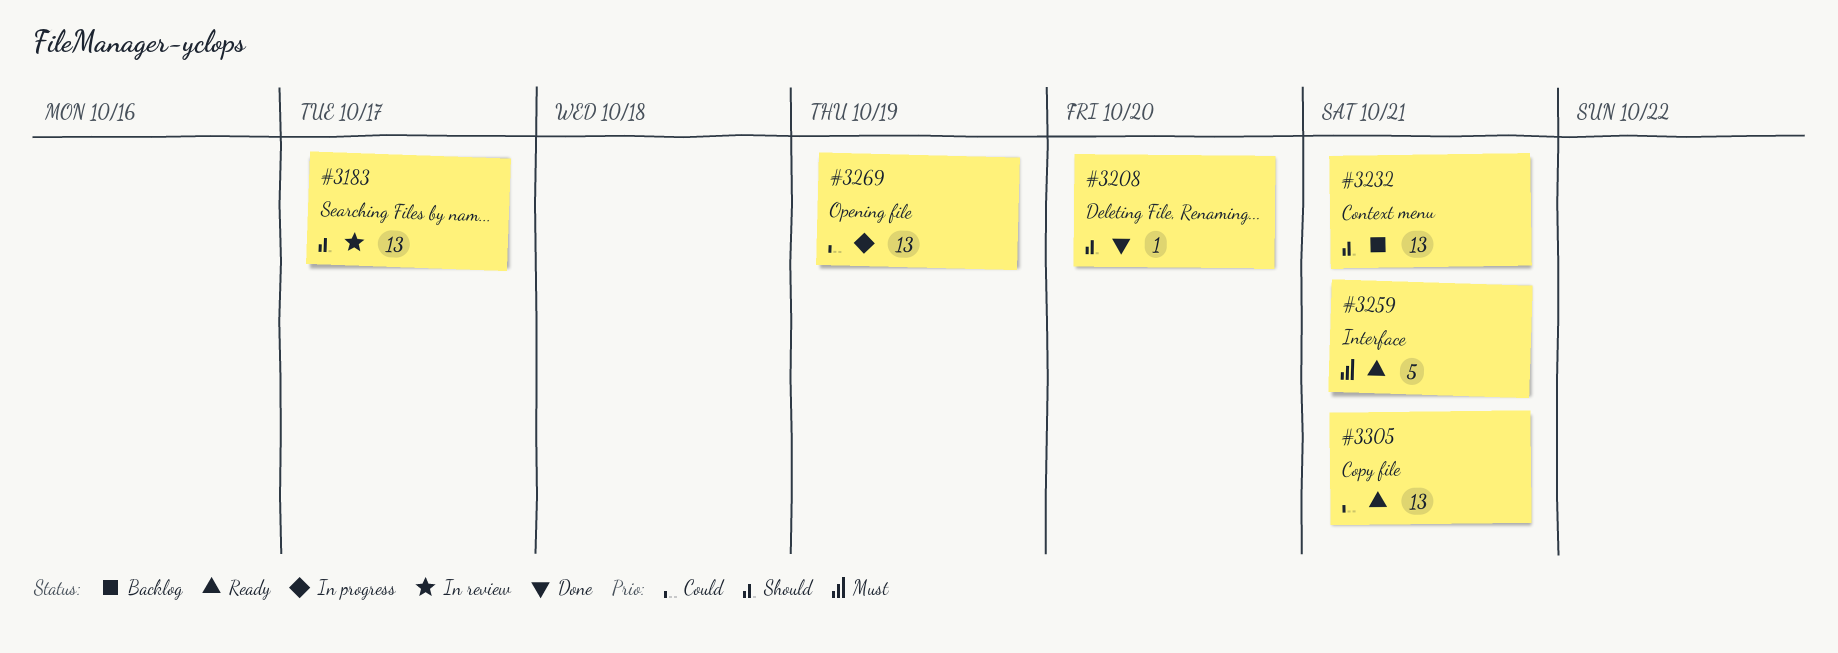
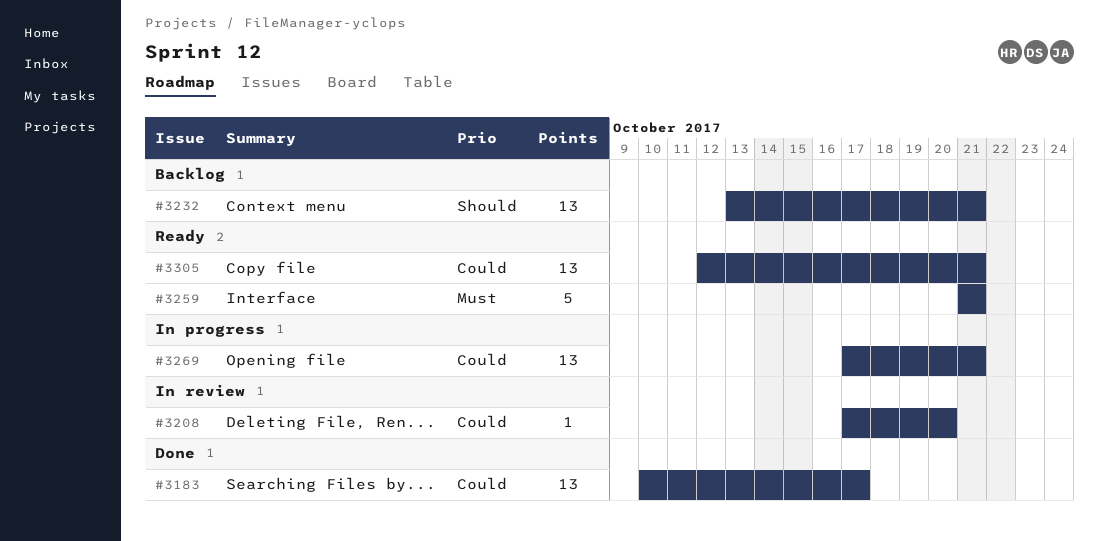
#3183, status: In review -> Done
#3183, priority: Should -> Could
#3208, status: Done -> In review
#3208, priority: Should -> Could
#3269, due: Oct 19 -> Oct 21

